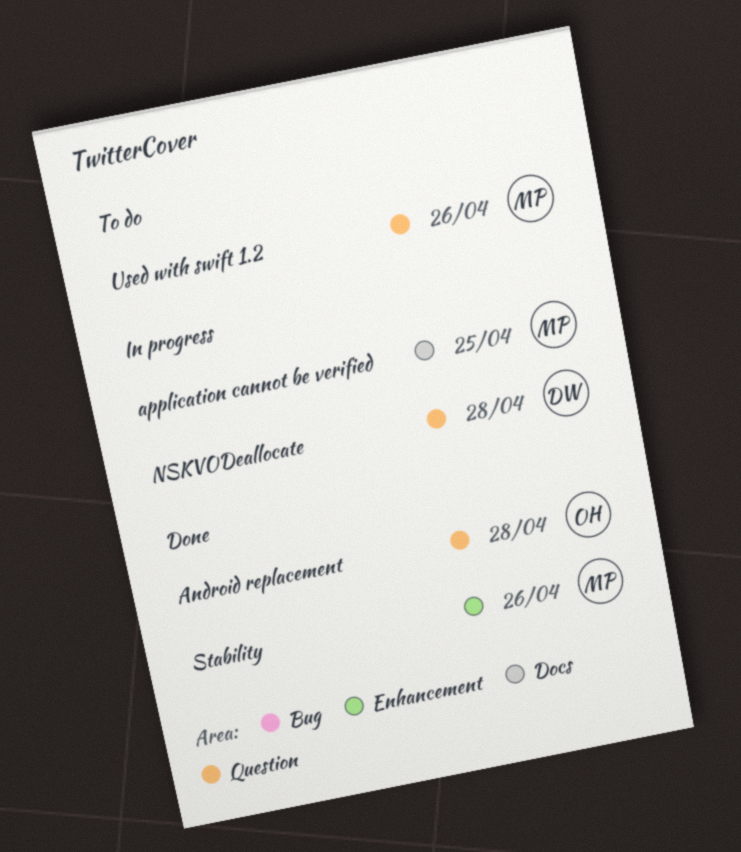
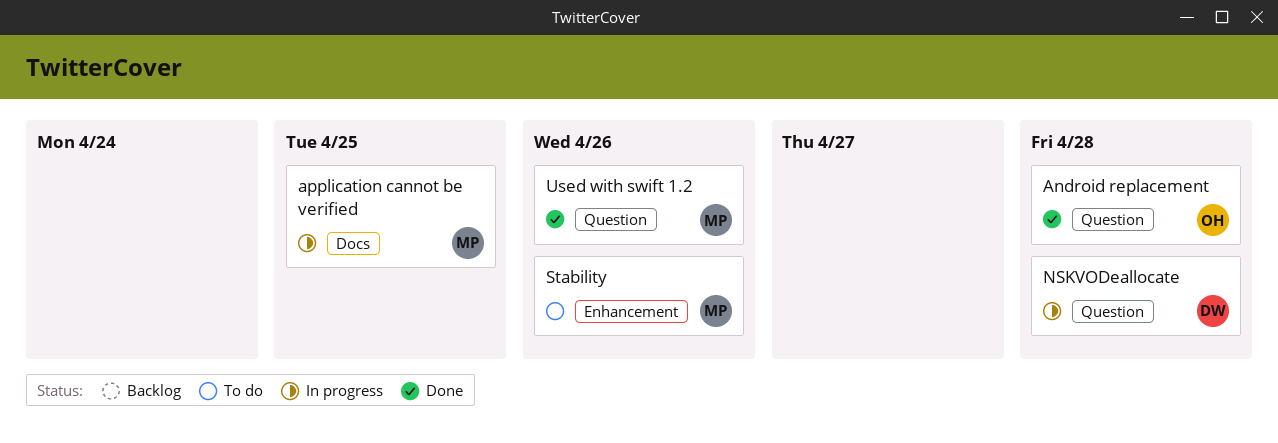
Stability, status: Done -> To do
Used with swift 1.2, status: To do -> Done

